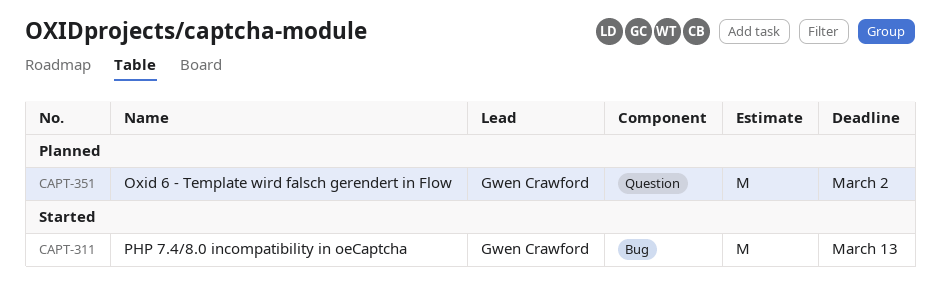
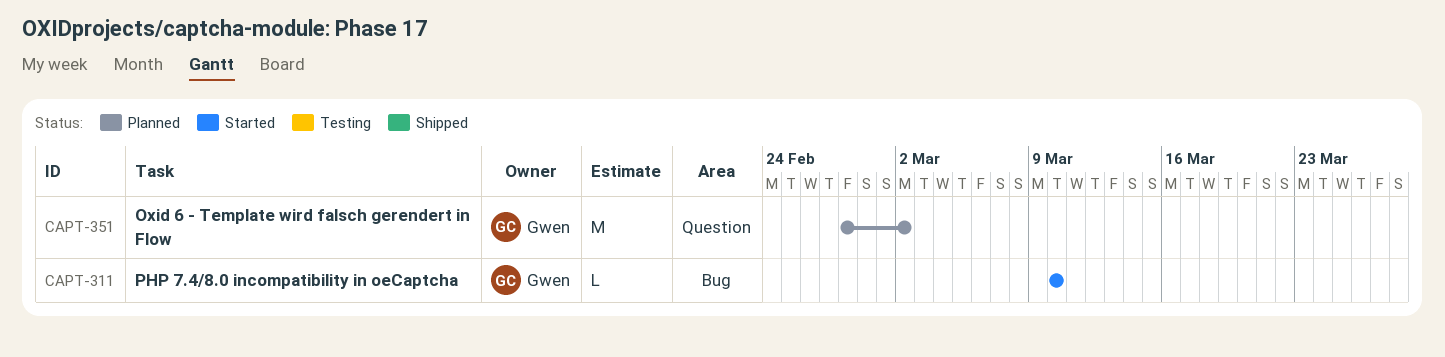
CAPT-311, estimate: M -> L
CAPT-311, due: Mar 13 -> Mar 10

